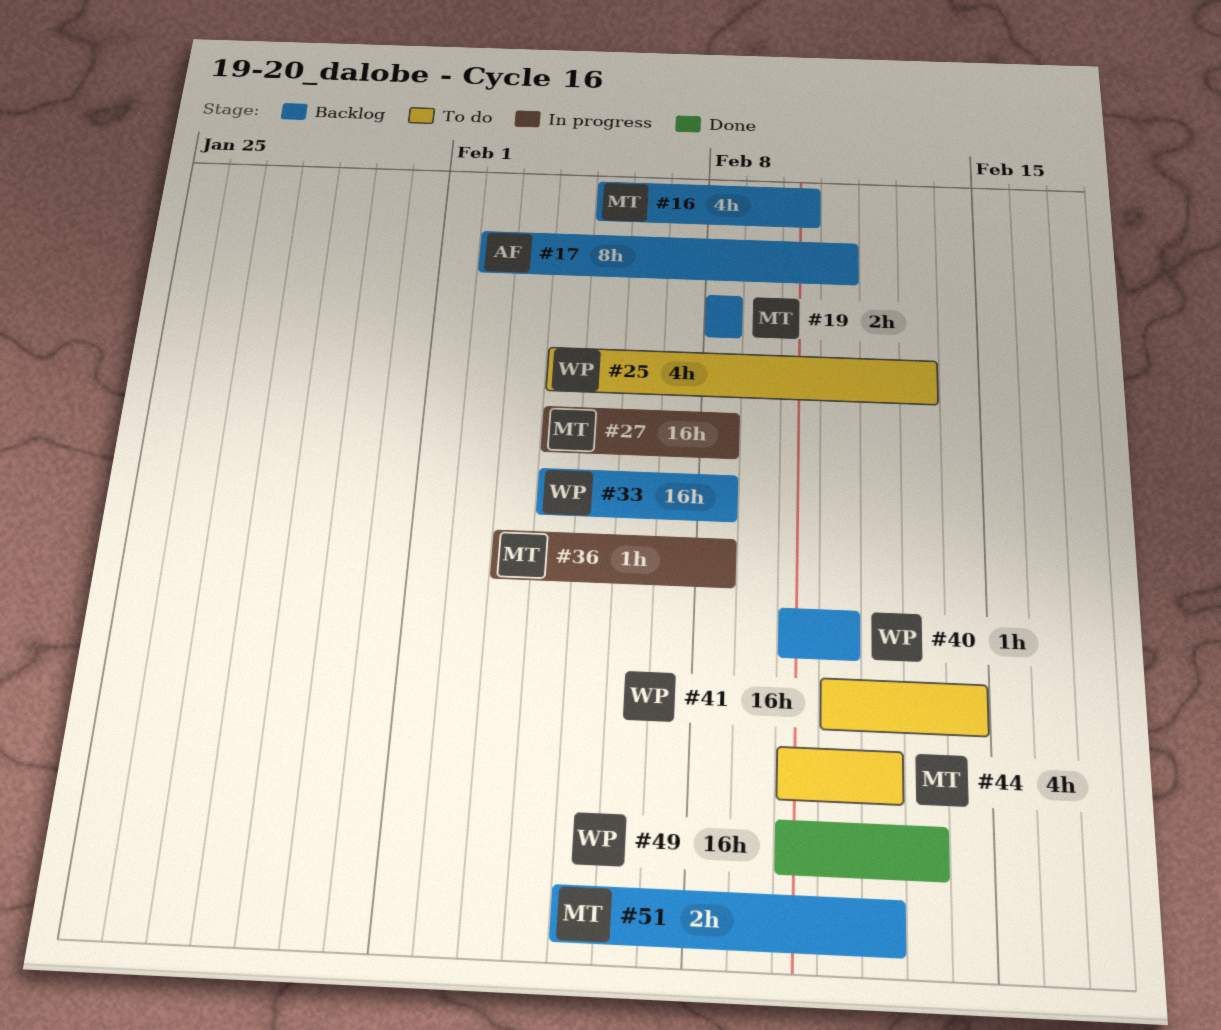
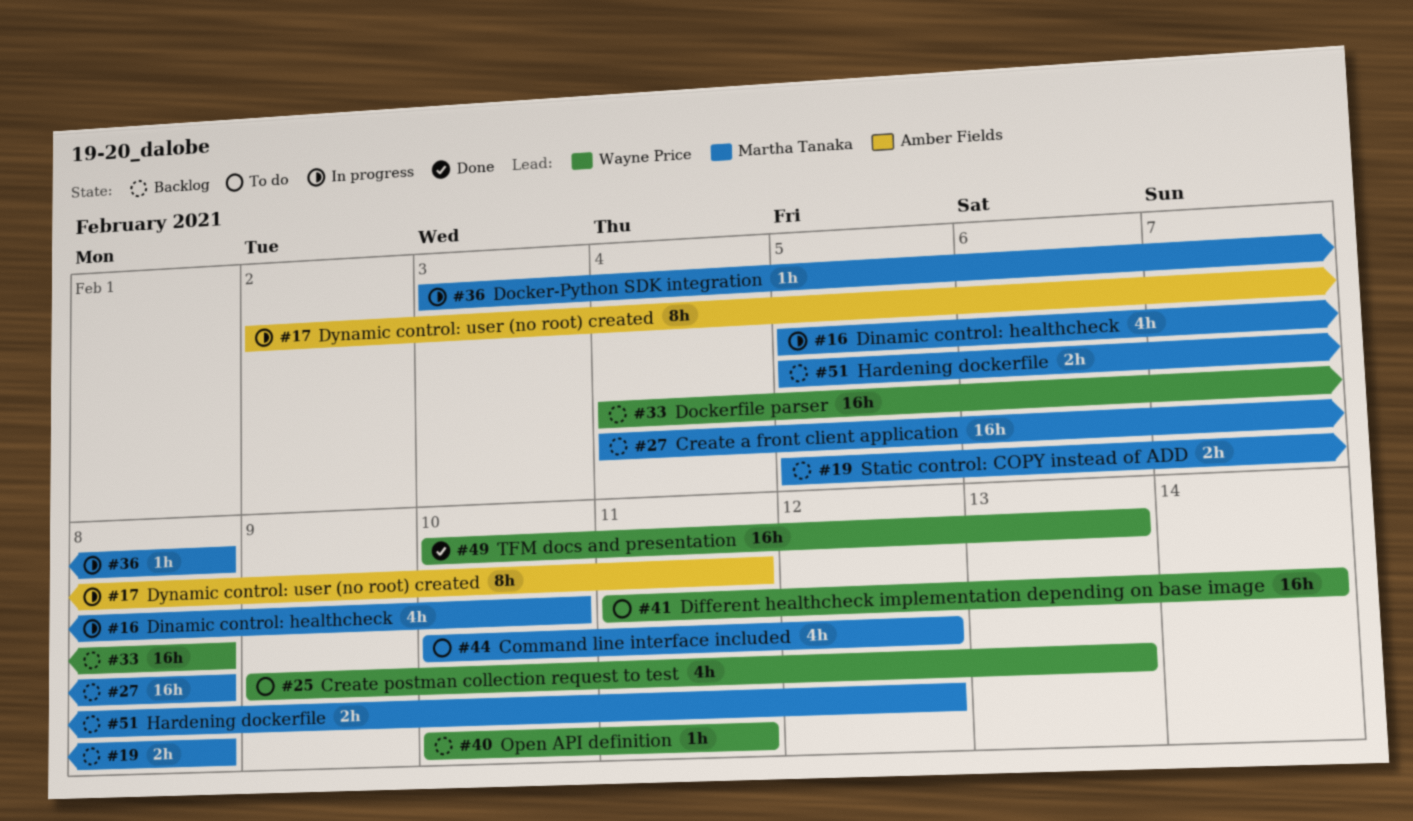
#16, status: Backlog -> In progress
#17, status: Backlog -> In progress
#19, start: Feb 8 -> Feb 5
#25, start: Feb 4 -> Feb 9
#27, status: In progress -> Backlog

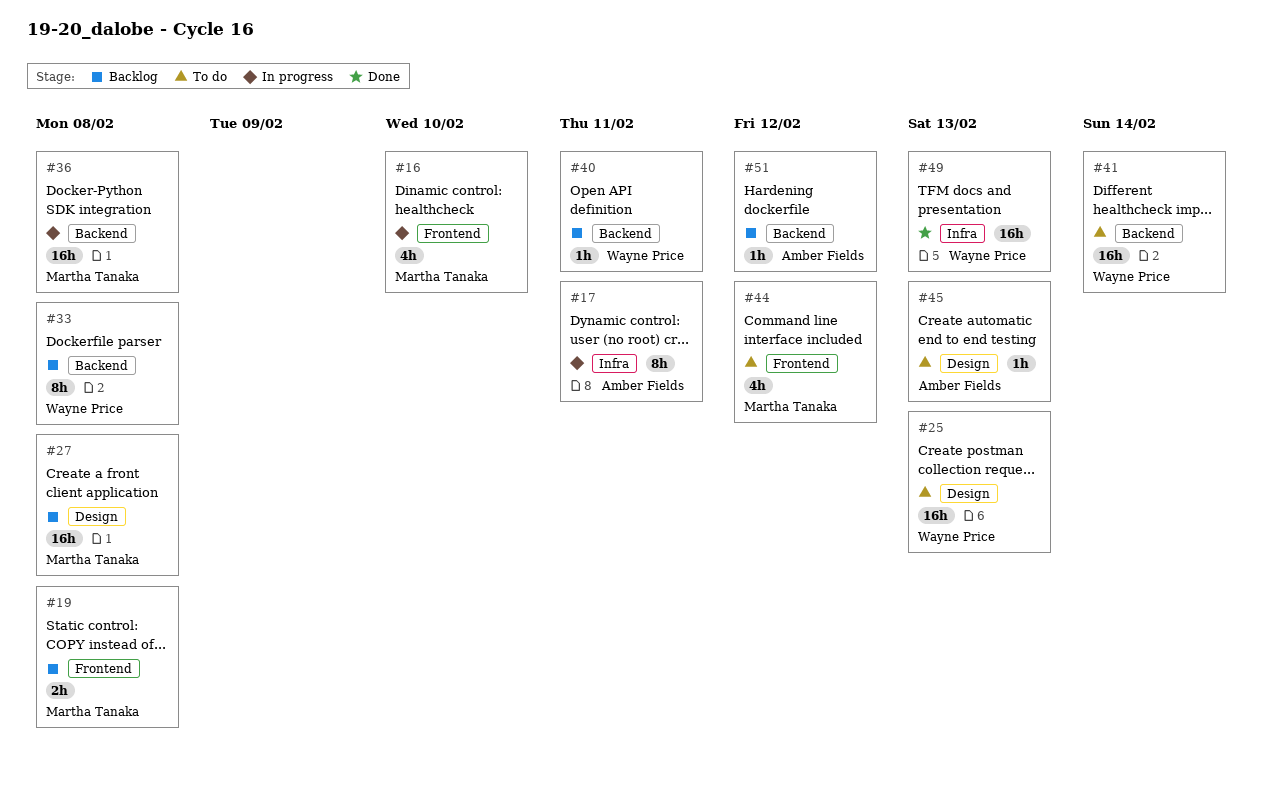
#25, estimate: 4h -> 16h
#33, estimate: 16h -> 8h
#36, estimate: 1h -> 16h
#45: none -> present
#51, owner: Martha Tanaka -> Amber Fields
#51, estimate: 2h -> 1h

